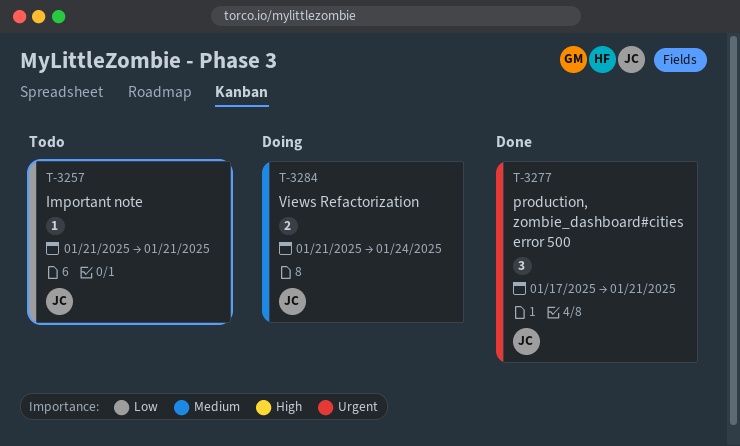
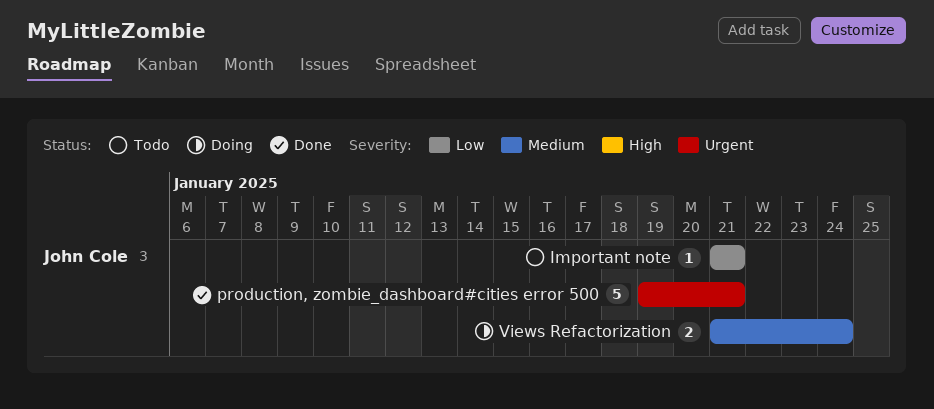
production, zombie_dashboard#cities error 500, estimate: 3 -> 5
production, zombie_dashboard#cities error 500, start: Jan 17 -> Jan 19

